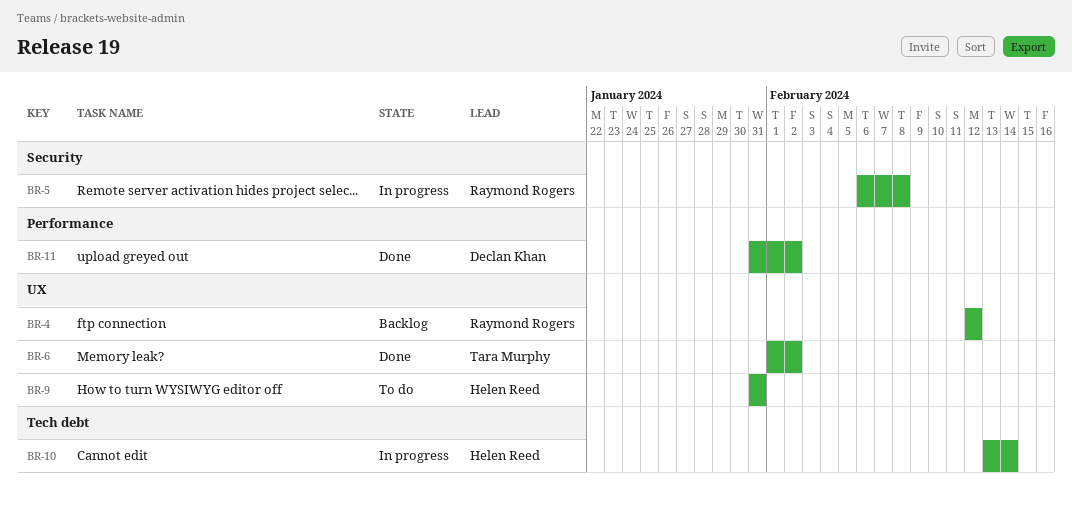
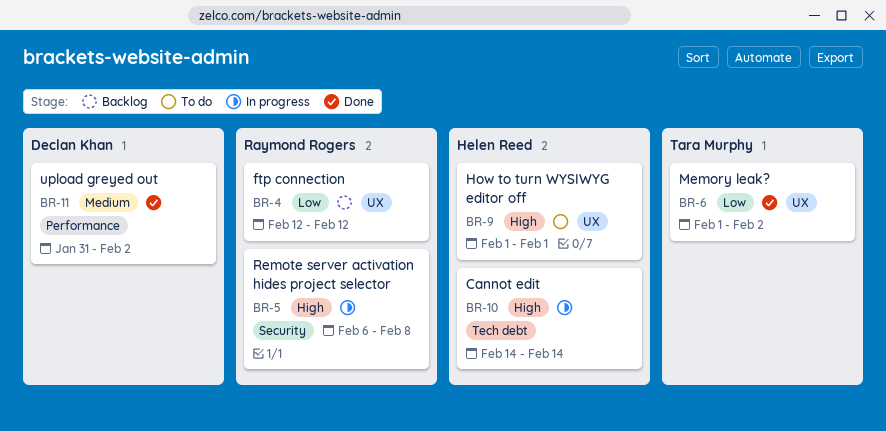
BR-9, start: Jan 31 -> Feb 1
BR-9, due: Jan 31 -> Feb 1
BR-10, start: Feb 13 -> Feb 14

